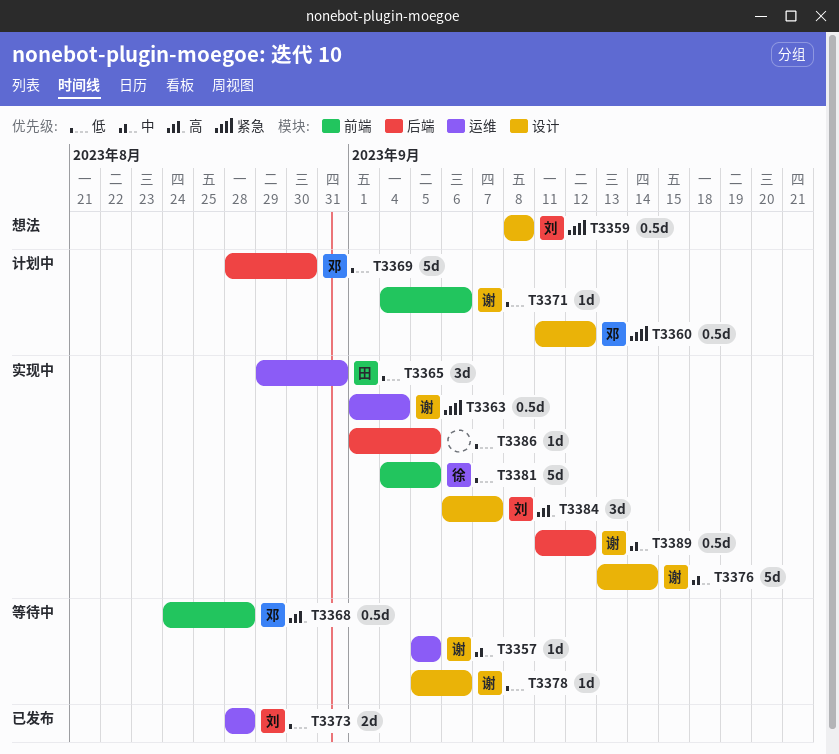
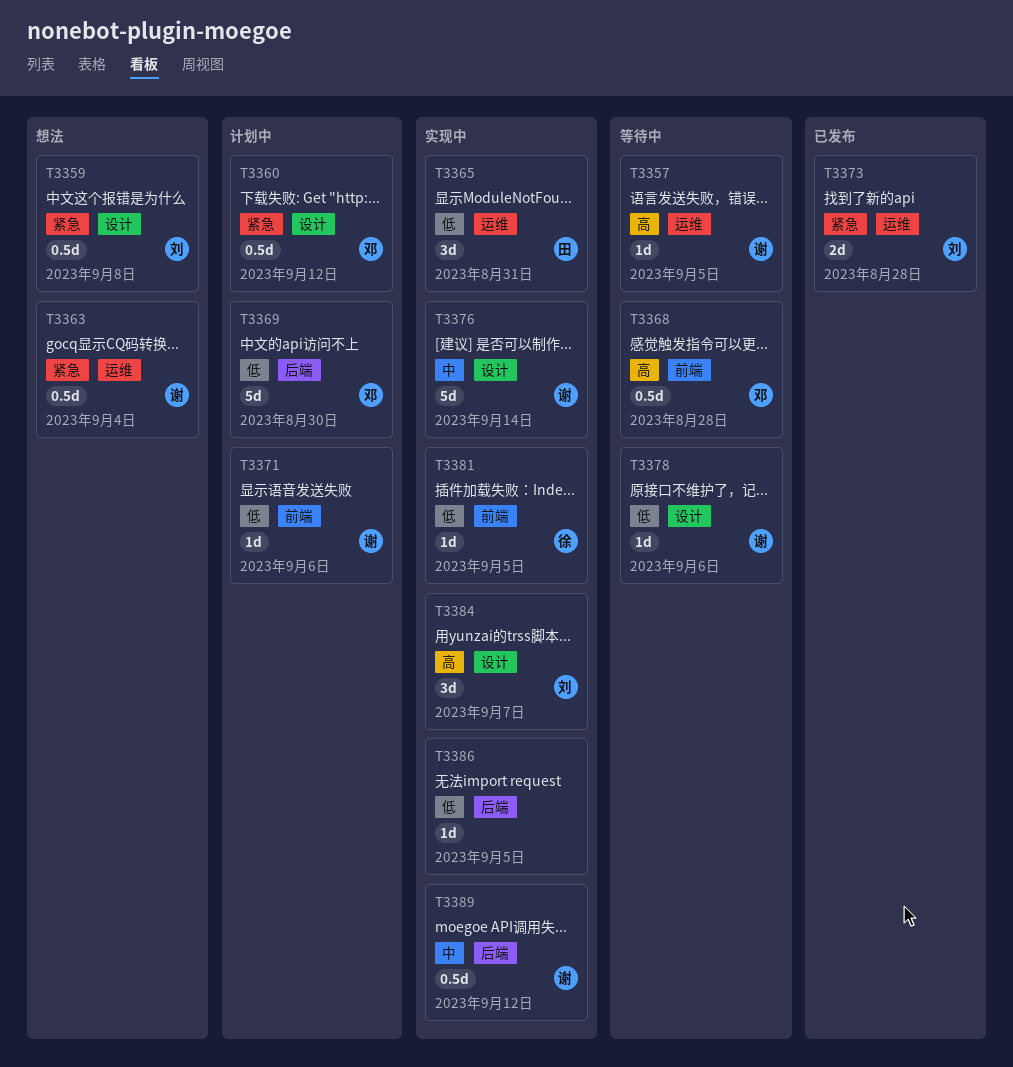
T3357, priority: 中 -> 高
T3363, status: 实现中 -> 想法
T3373, priority: 低 -> 紧急
T3381, estimate: 5d -> 1d

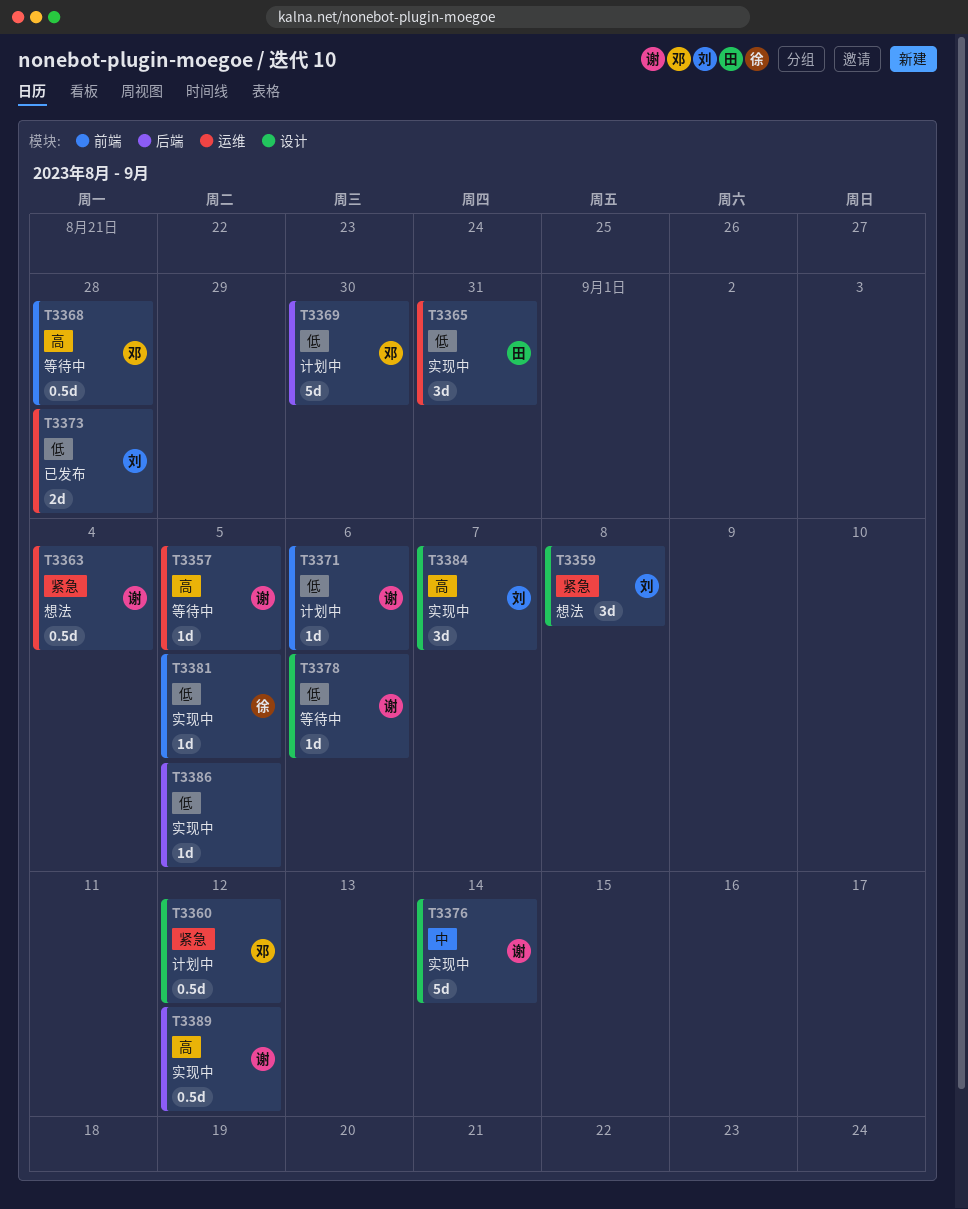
T3359, estimate: 0.5d -> 3d
T3373, priority: 紧急 -> 低
T3389, priority: 中 -> 高

